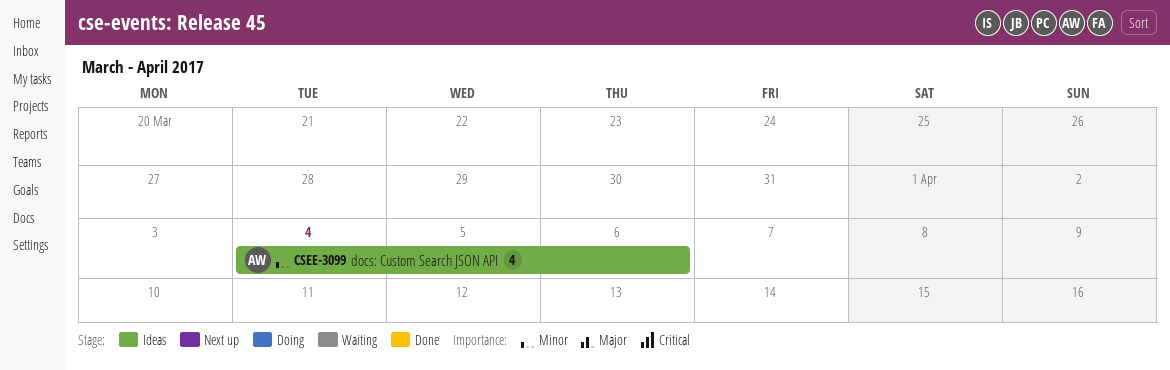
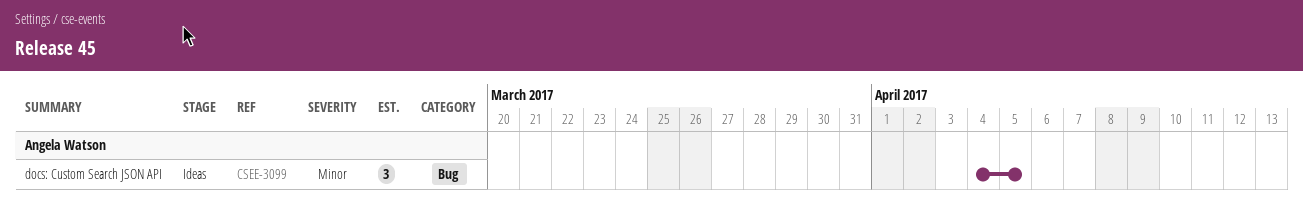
CSEE-3099, estimate: 4 -> 3
CSEE-3099, due: Apr 6 -> Apr 5

